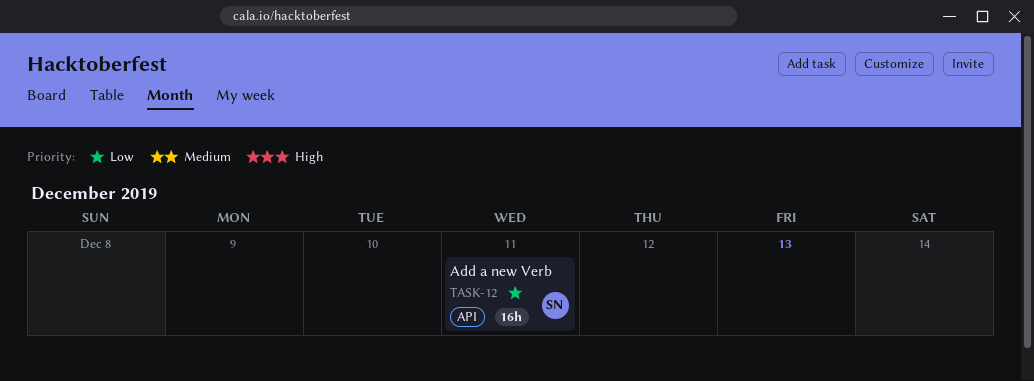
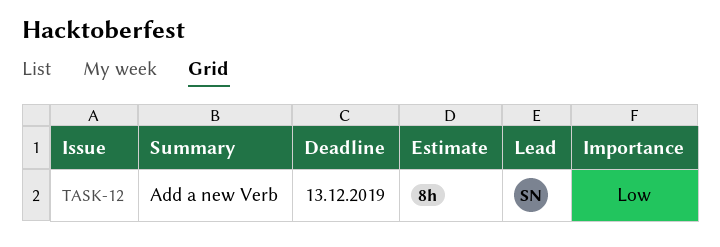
TASK-12, estimate: 16h -> 8h
TASK-12, due: Dec 11 -> Dec 13

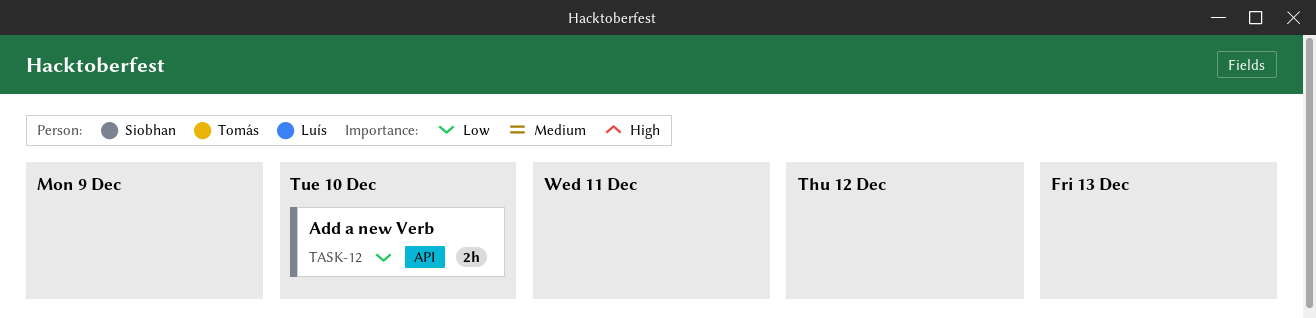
TASK-12, estimate: 8h -> 2h
TASK-12, due: Dec 13 -> Dec 10

